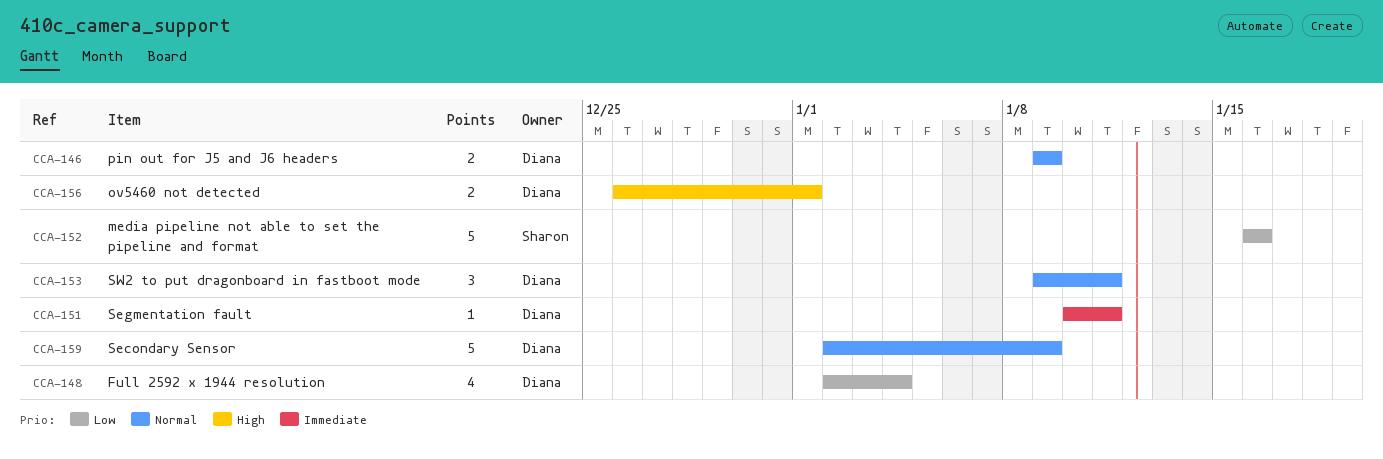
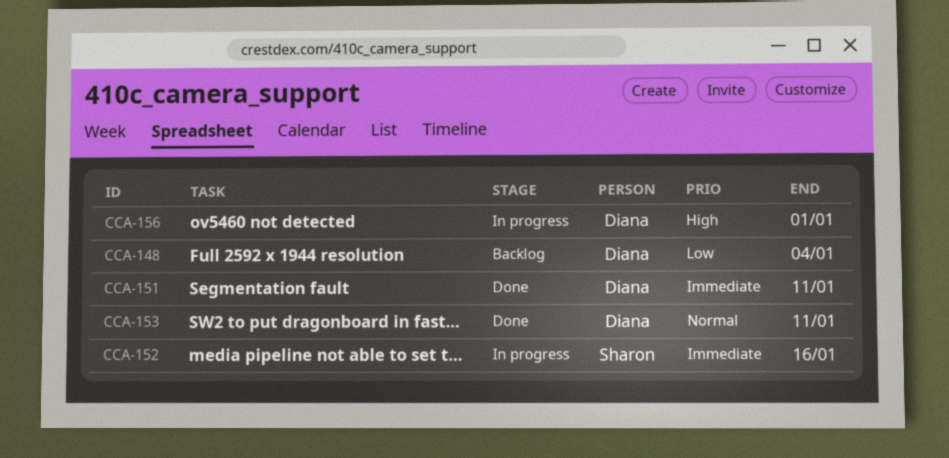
CCA-146: present -> none
CCA-152, priority: Low -> Immediate
CCA-159: present -> none

